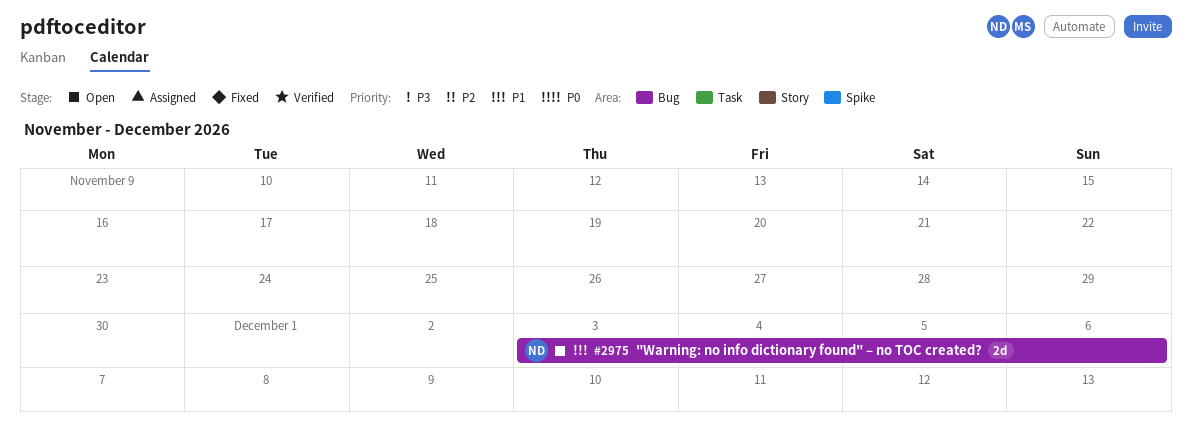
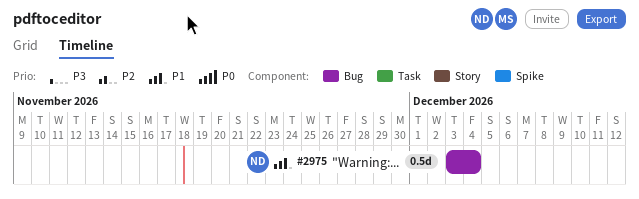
#2975, estimate: 2d -> 0.5d
#2975, due: Dec 6 -> Dec 4

